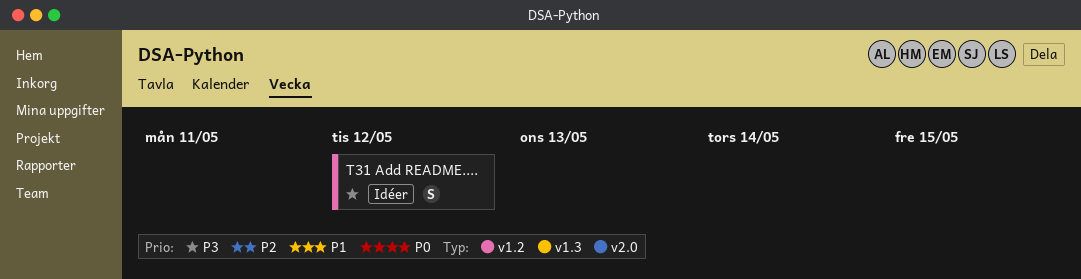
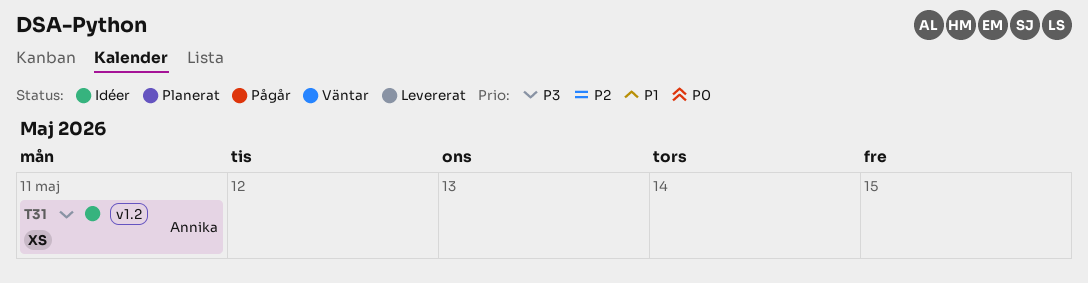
T31, estimate: S -> XS
T31, due: May 12 -> May 11

